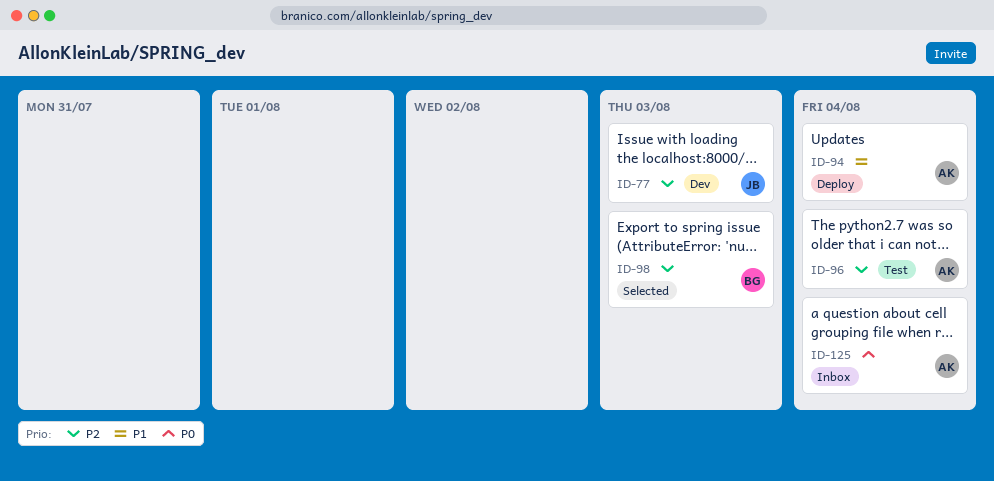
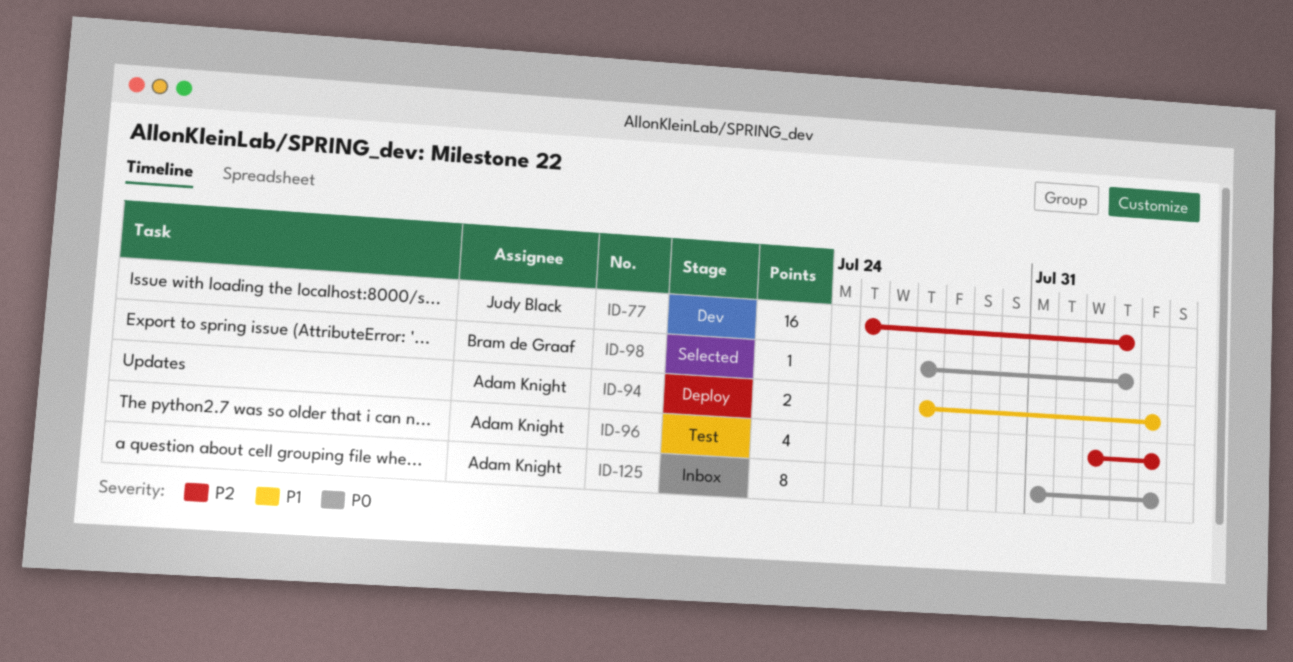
ID-98, priority: P2 -> P0

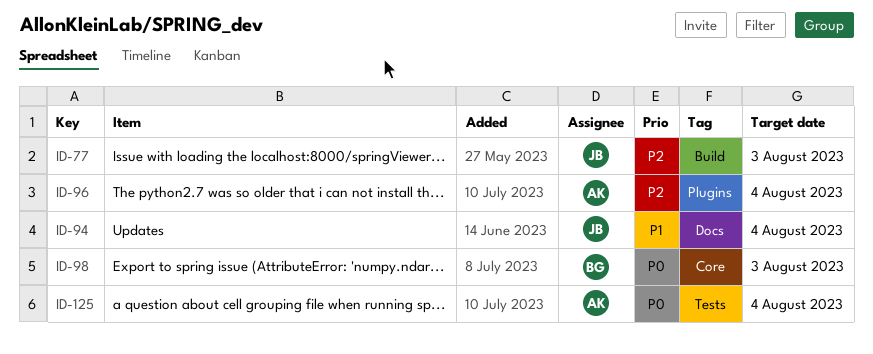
ID-94, owner: Adam Knight -> Judy Black

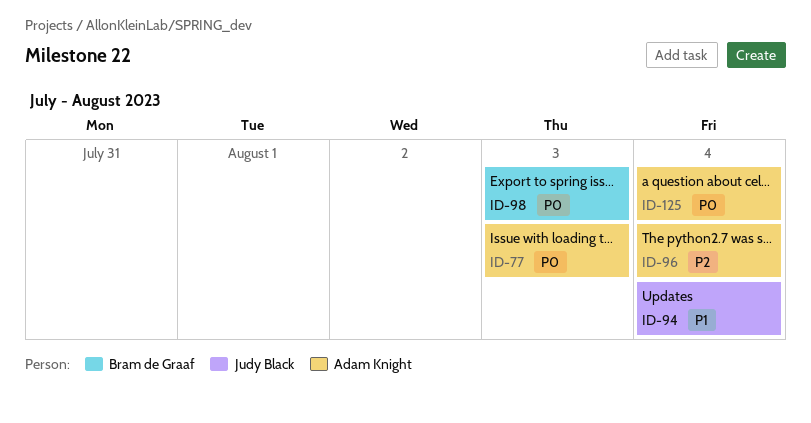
ID-77, owner: Judy Black -> Adam Knight
ID-77, priority: P2 -> P0

